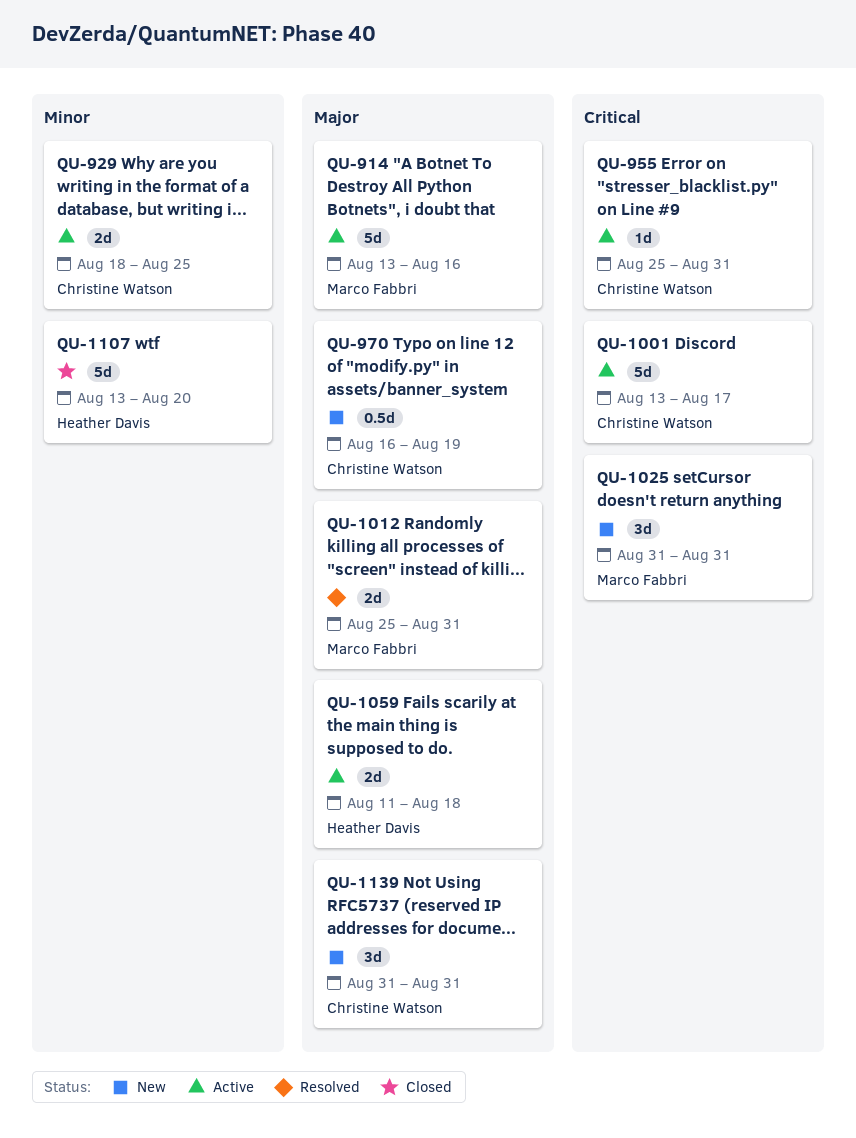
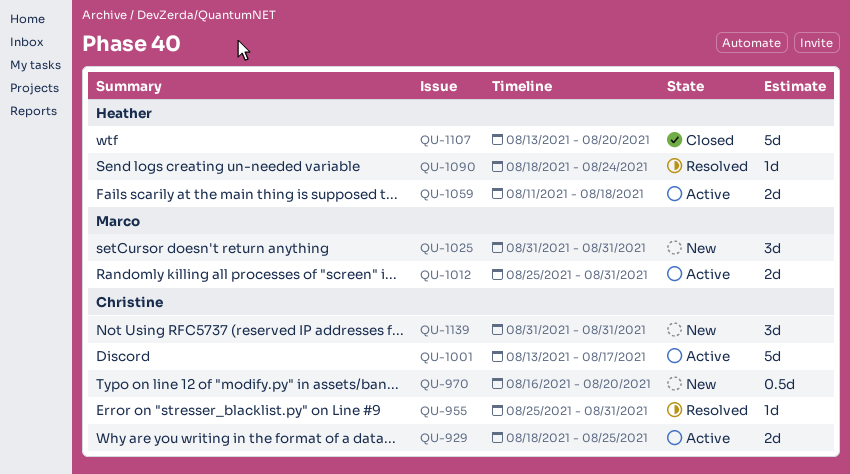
QU-914: present -> none
QU-955, status: Active -> Resolved
QU-970, due: Aug 19 -> Aug 20
QU-1012, status: Resolved -> Active
QU-1090: none -> present

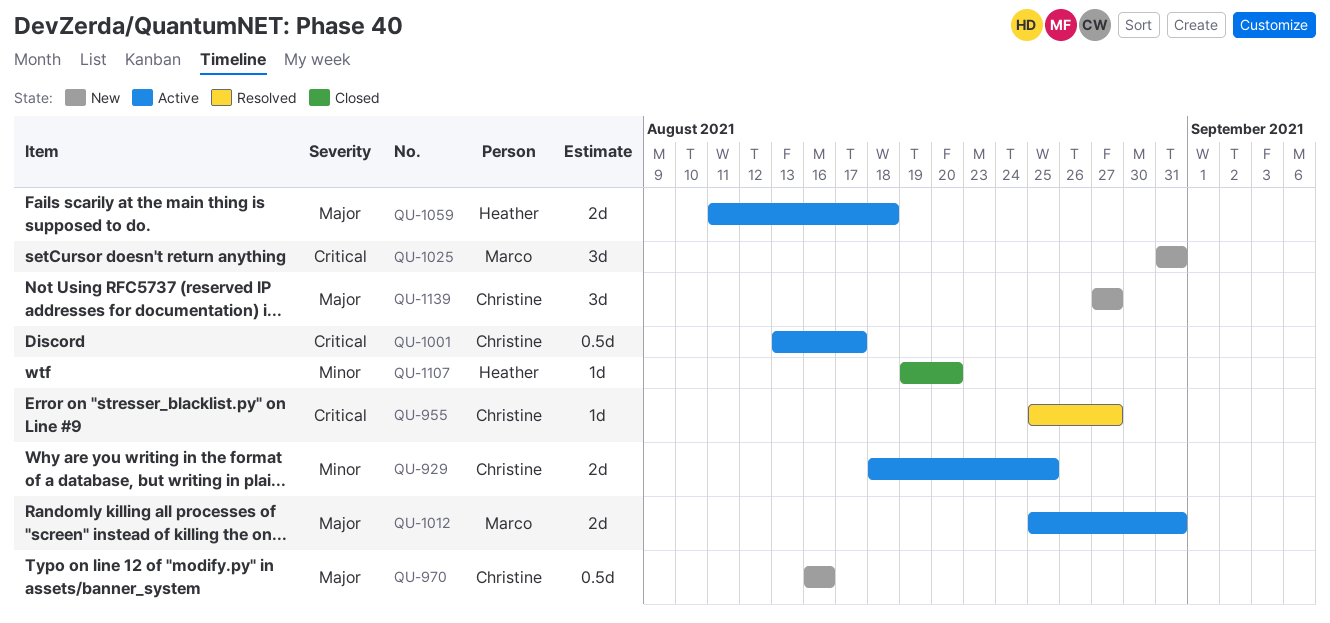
QU-955, due: Aug 31 -> Aug 27
QU-970, due: Aug 20 -> Aug 16
QU-1001, estimate: 5d -> 0.5d
QU-1090: present -> none
QU-1107, estimate: 5d -> 1d
QU-1107, start: Aug 13 -> Aug 19
QU-1139, start: Aug 31 -> Aug 27
QU-1139, due: Aug 31 -> Aug 27

